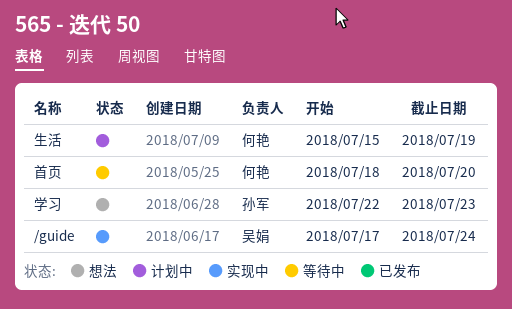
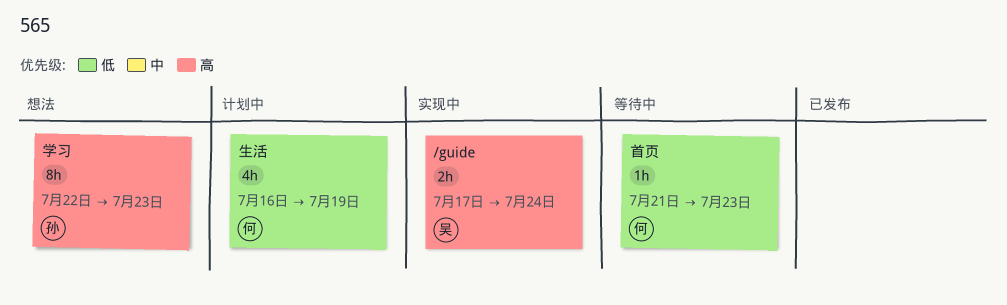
生活, start: Jul 15 -> Jul 16
首页, start: Jul 18 -> Jul 21
首页, due: Jul 20 -> Jul 23

